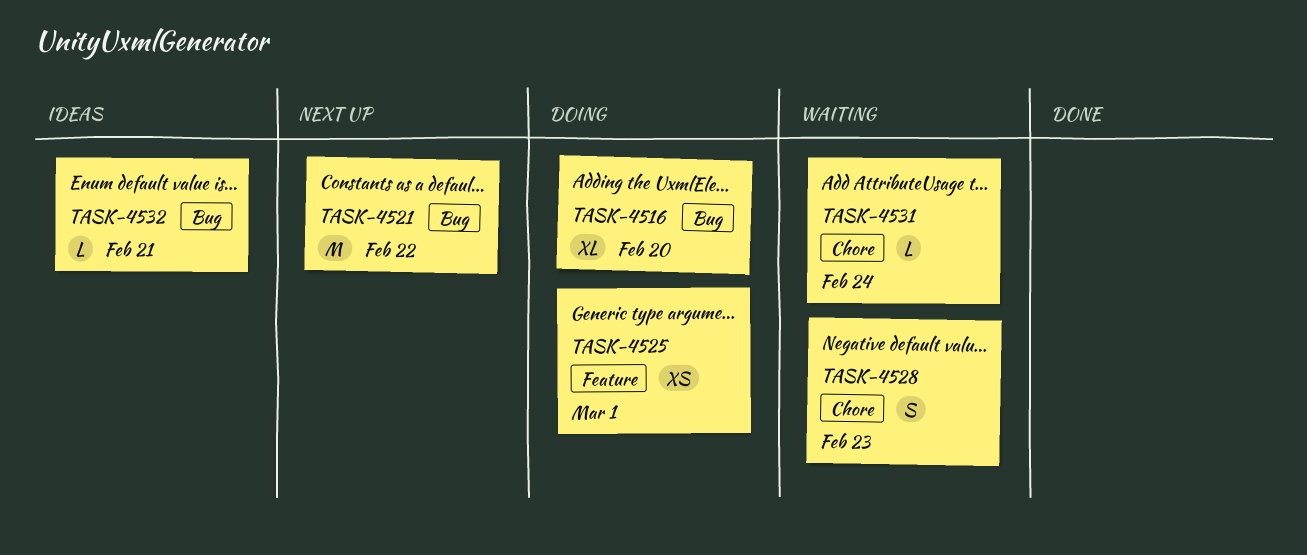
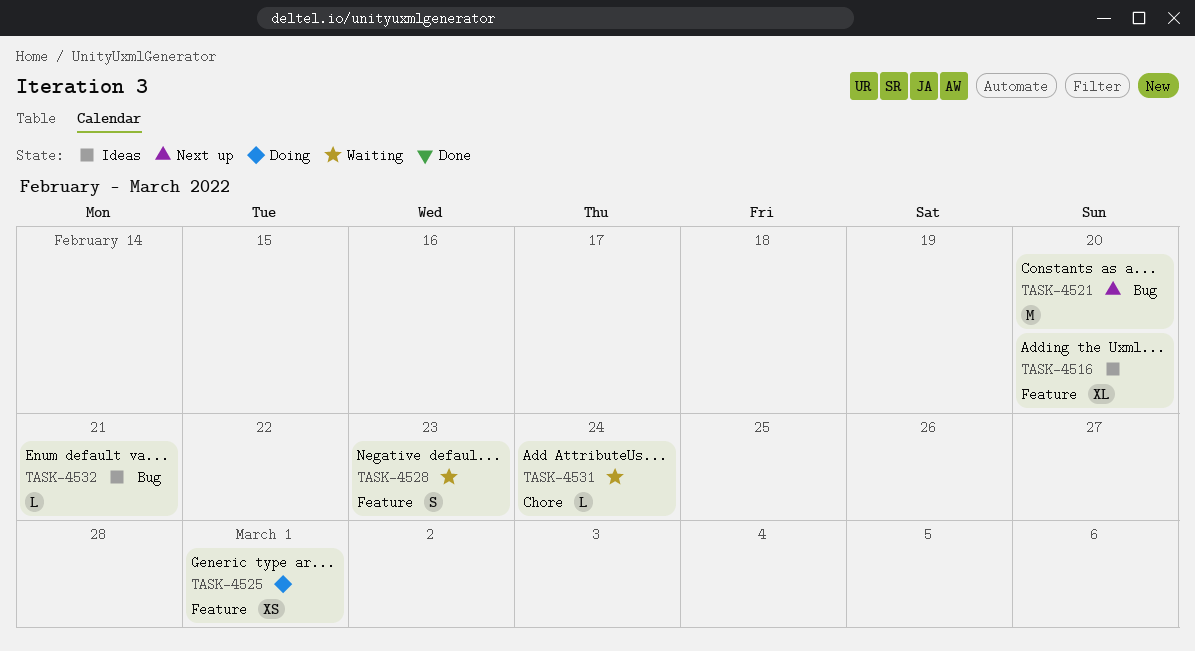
TASK-4516, status: Doing -> Ideas
TASK-4516, label: Bug -> Feature
TASK-4521, due: Feb 22 -> Feb 20
TASK-4528, label: Chore -> Feature

